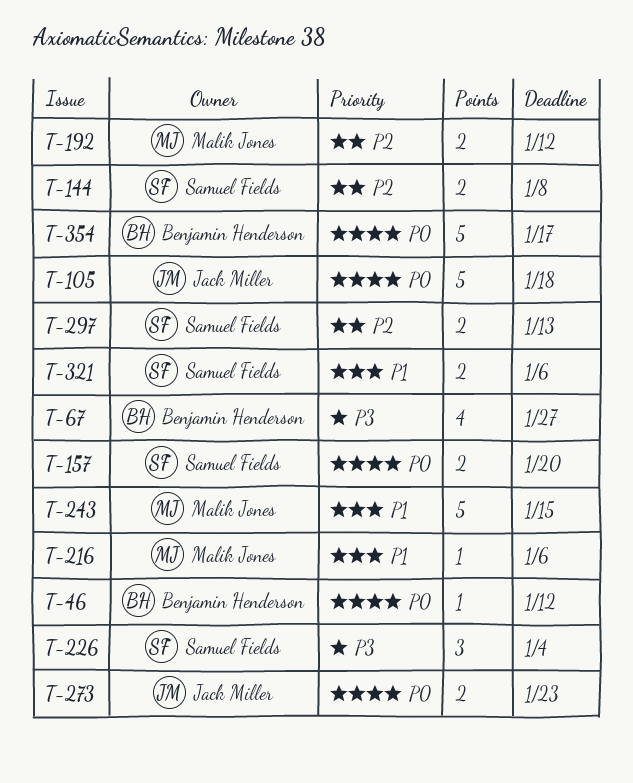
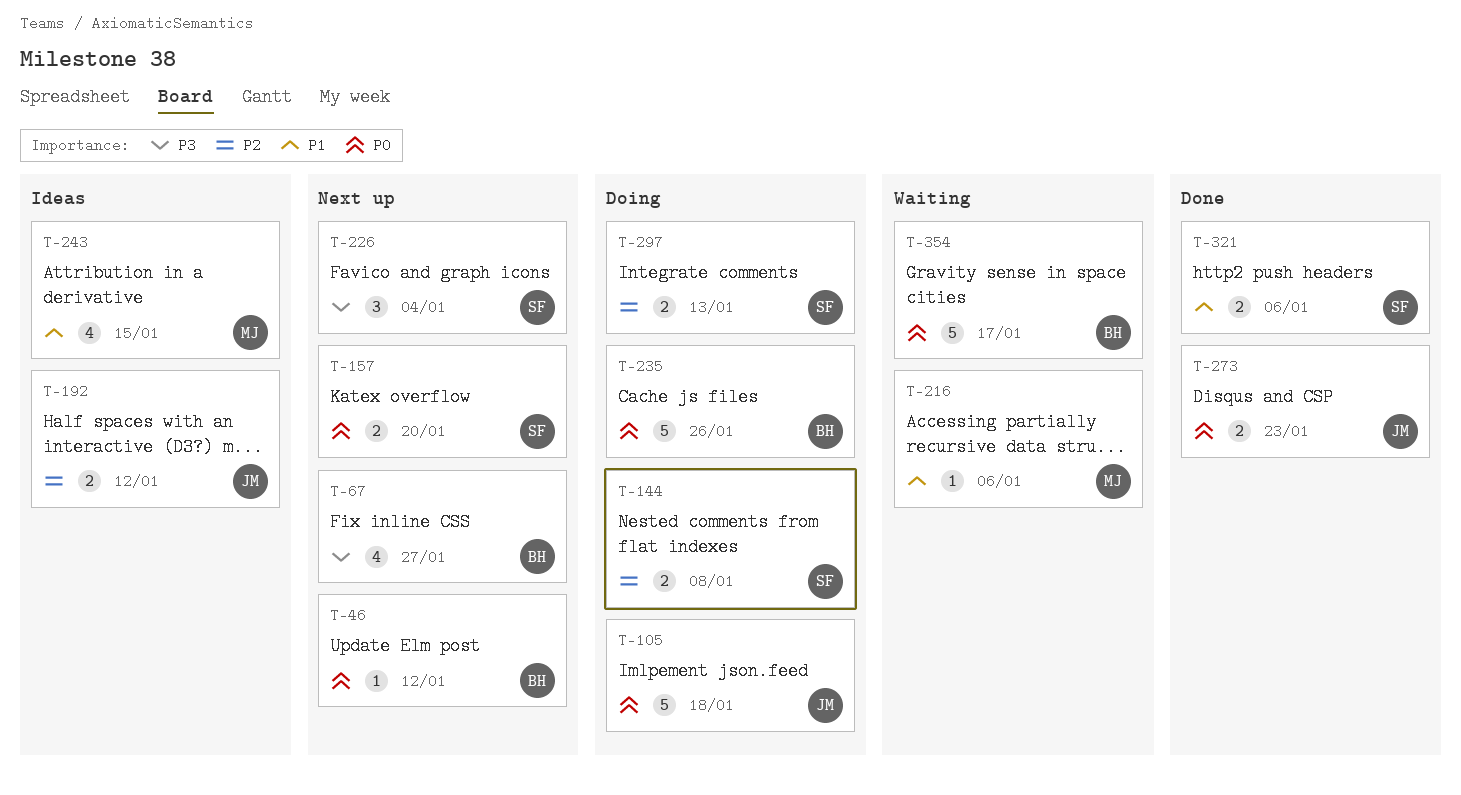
T-192, owner: Malik Jones -> Jack Miller
T-235: none -> present
T-243, estimate: 5 -> 4

